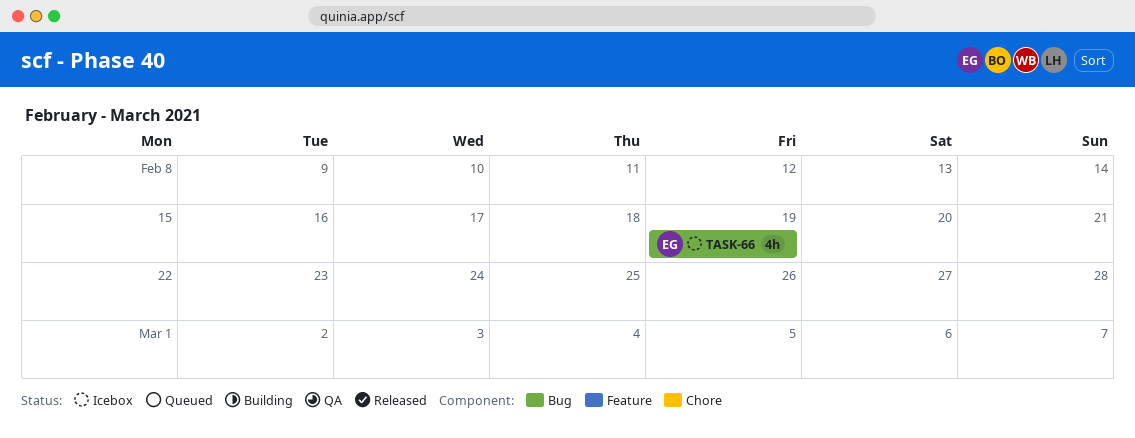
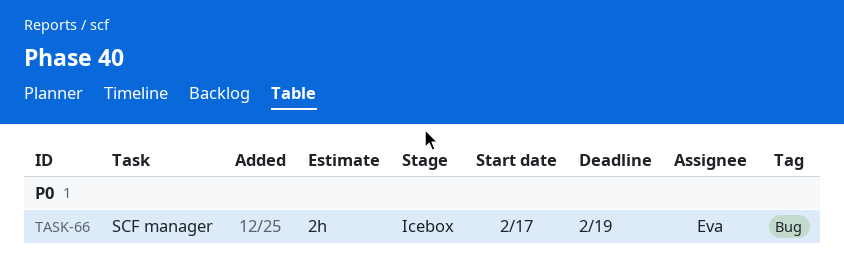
TASK-66, estimate: 4h -> 2h
TASK-66, start: Feb 19 -> Feb 17

